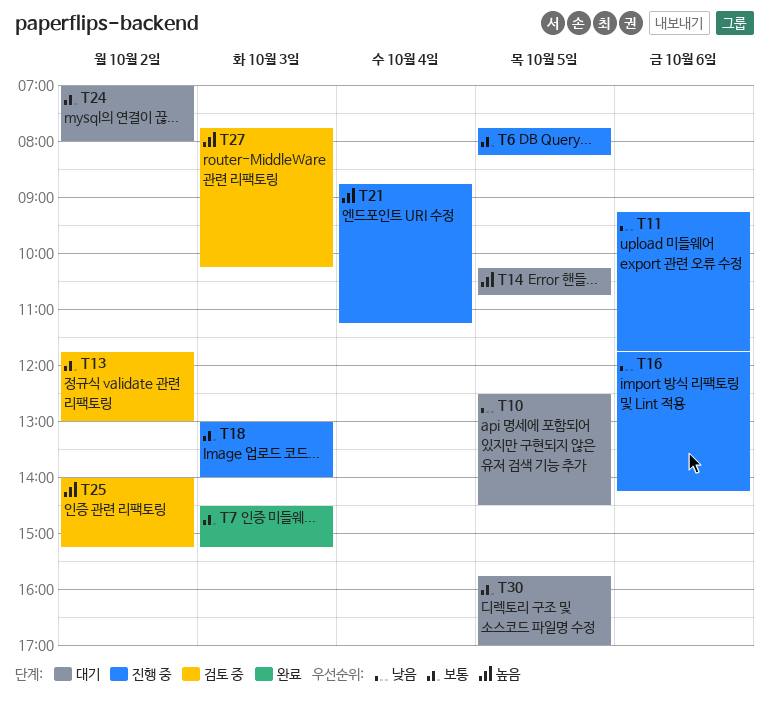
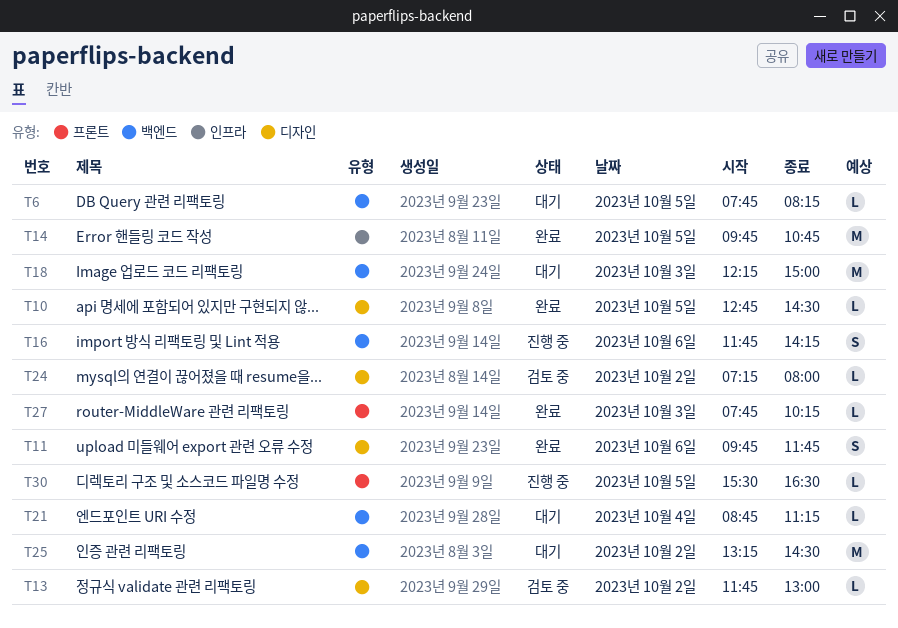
T6, status: 진행 중 -> 대기
T7: present -> none
T10, status: 대기 -> 완료
T10, begins: 12:30 -> 12:45
T11, status: 진행 중 -> 완료
T11, begins: 09:15 -> 09:45
T14, status: 대기 -> 완료
T14, begins: 10:15 -> 09:45
T18, status: 진행 중 -> 대기
T18, begins: 13:00 -> 12:15
T18, ends: 14:00 -> 15:00
T21, status: 진행 중 -> 대기
T24, status: 대기 -> 검토 중
T24, begins: 07:00 -> 07:15
T25, status: 검토 중 -> 대기
T25, begins: 14:00 -> 13:15
T25, ends: 15:15 -> 14:30
T27, status: 검토 중 -> 완료
T30, status: 대기 -> 진행 중
T30, begins: 15:45 -> 15:30
T30, ends: 17:00 -> 16:30

